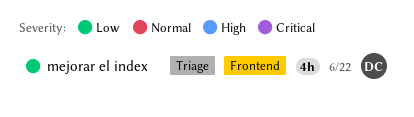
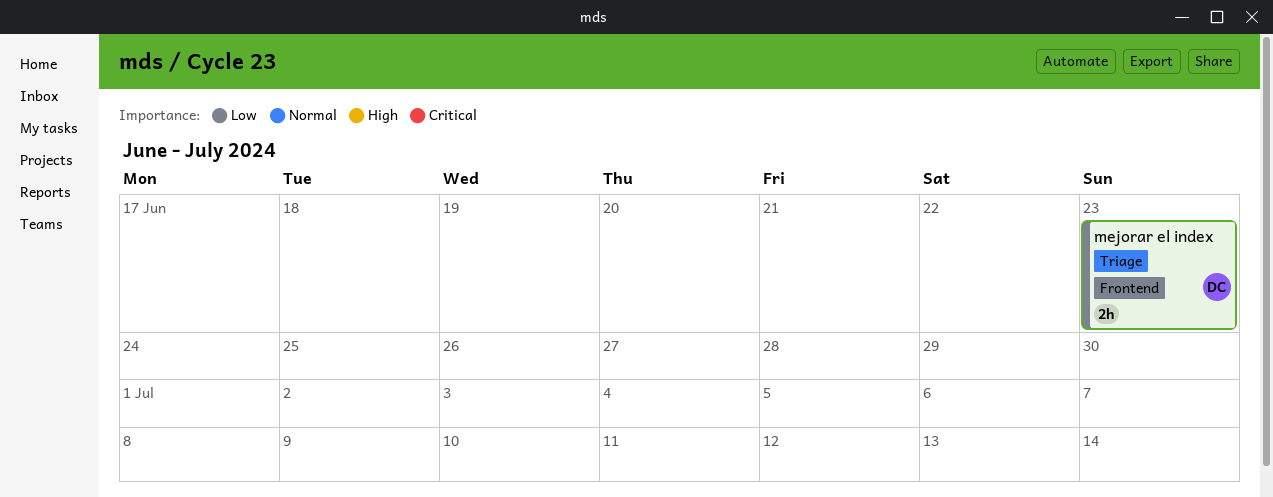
mejorar el index, estimate: 4h -> 2h
mejorar el index, due: Jun 22 -> Jun 23

